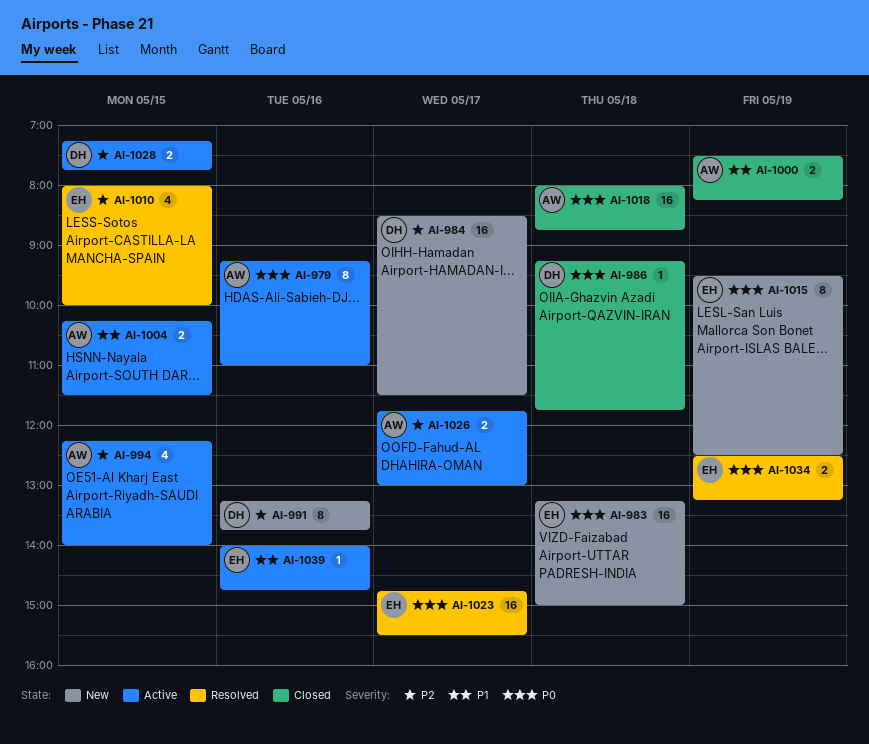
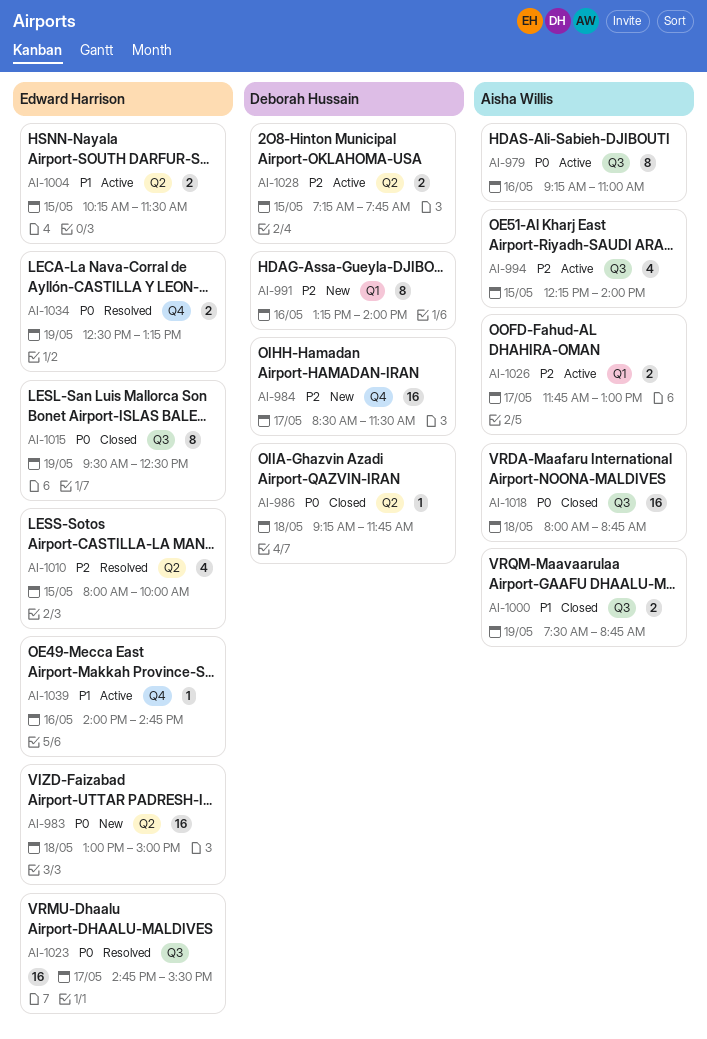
AI-983, begins: 13:15 -> 13:00
AI-991, ends: 13:45 -> 14:00
AI-1000, ends: 08:15 -> 08:45
AI-1004, owner: Aisha Willis -> Edward Harrison
AI-1015, status: New -> Closed

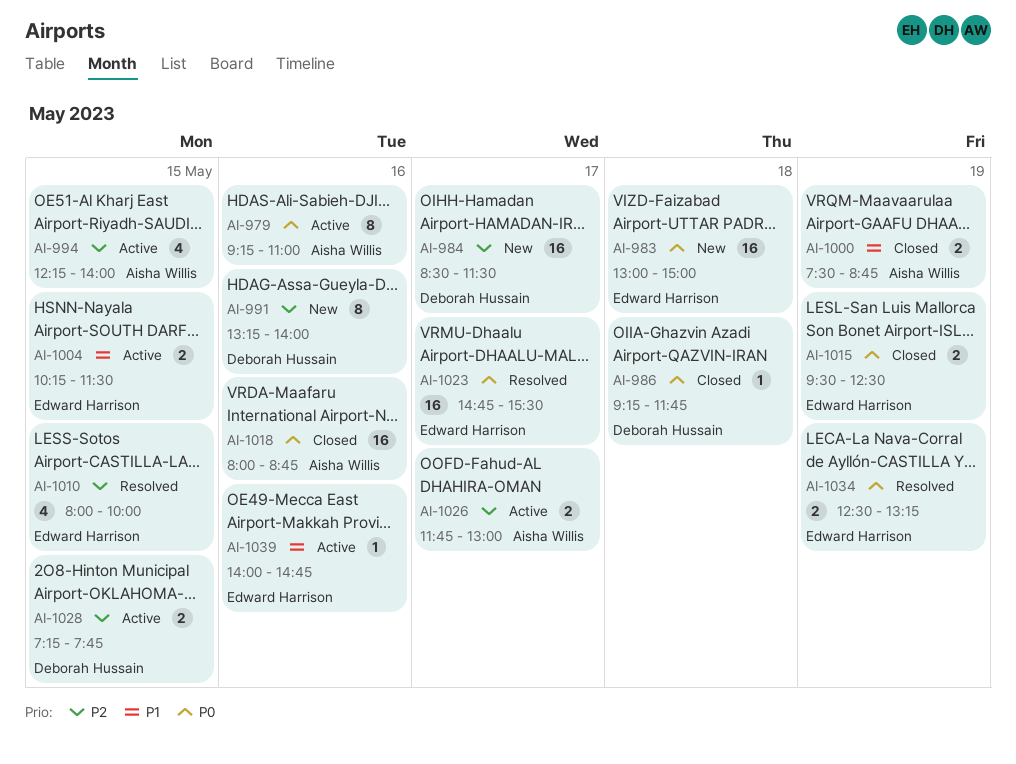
AI-1015, estimate: 8 -> 2
AI-1018, day: May 18 -> May 16

